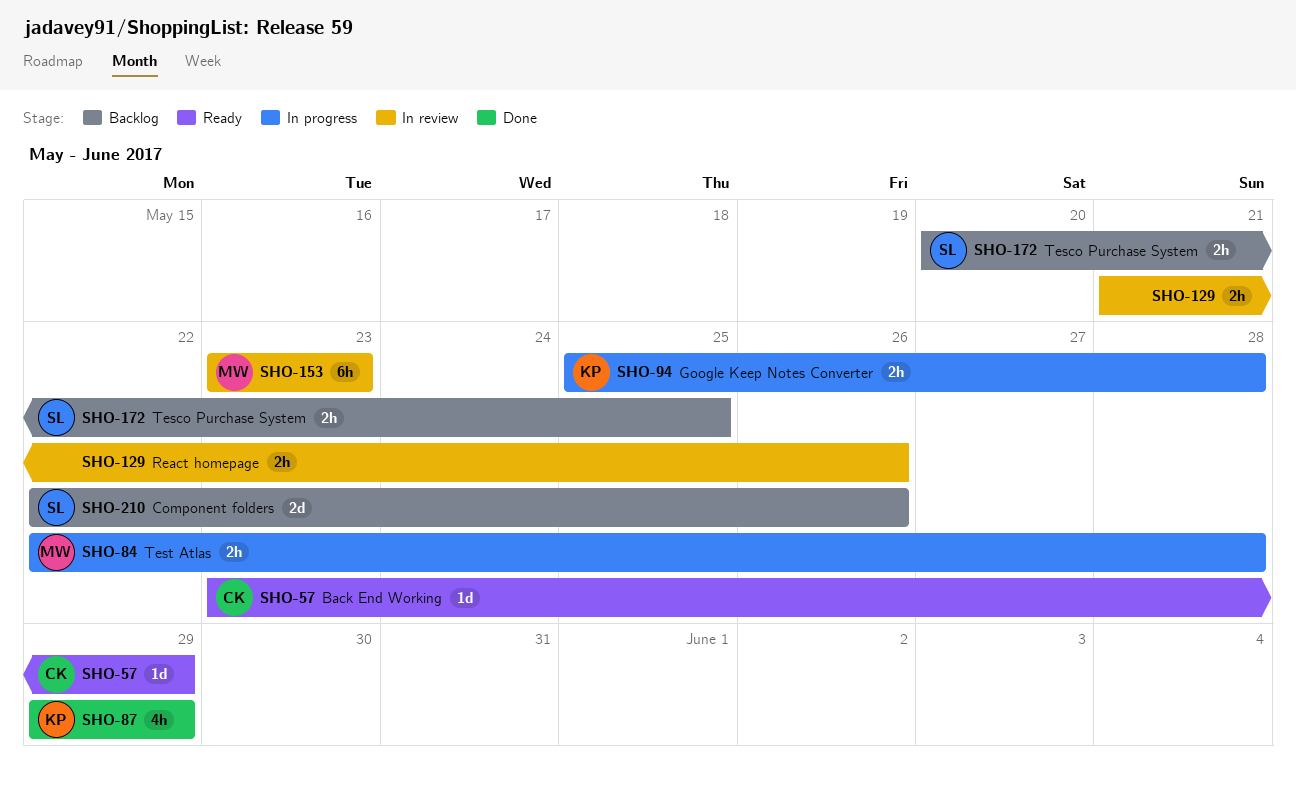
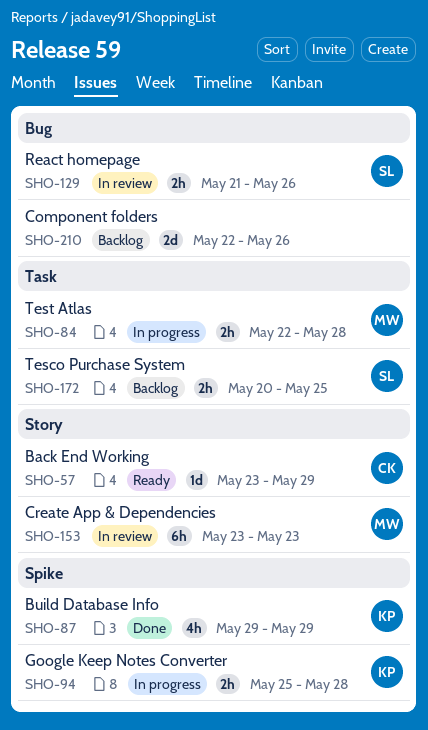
SHO-129, owner: none -> SL
SHO-210, owner: SL -> none

